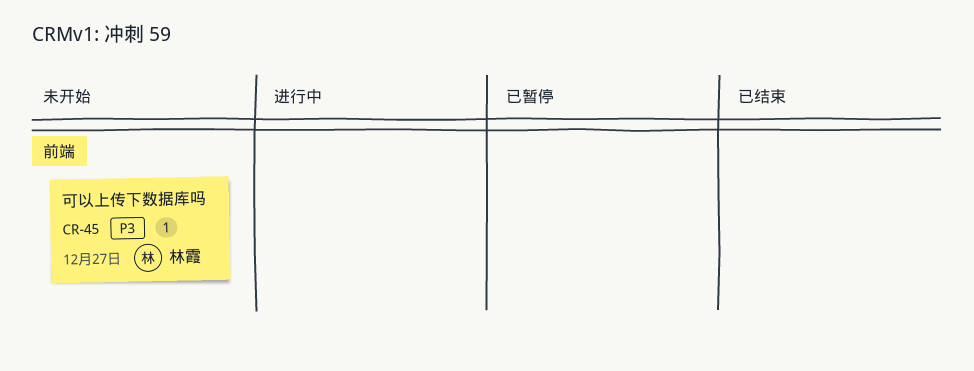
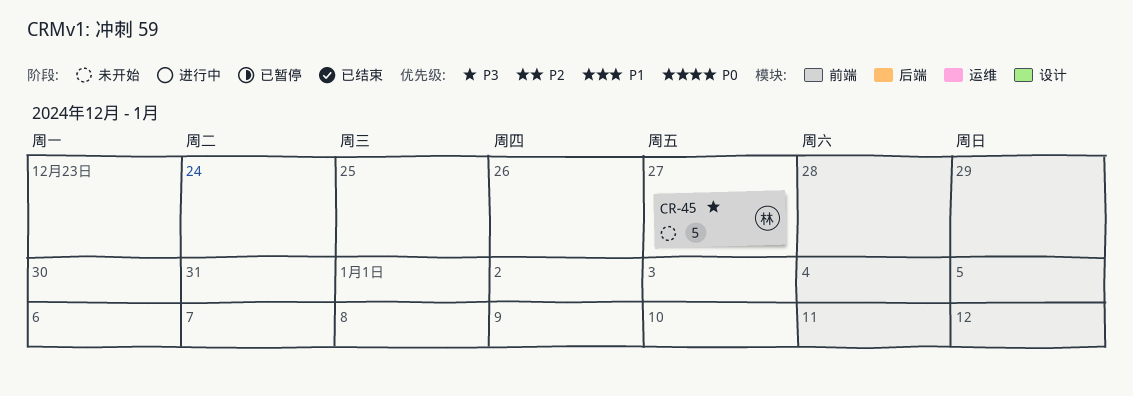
CR-45, estimate: 1 -> 5

